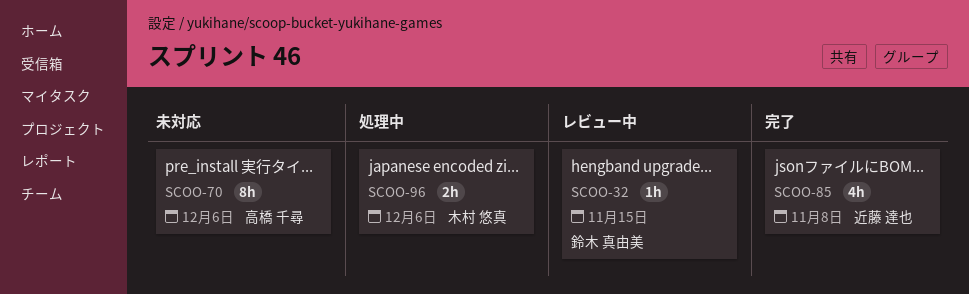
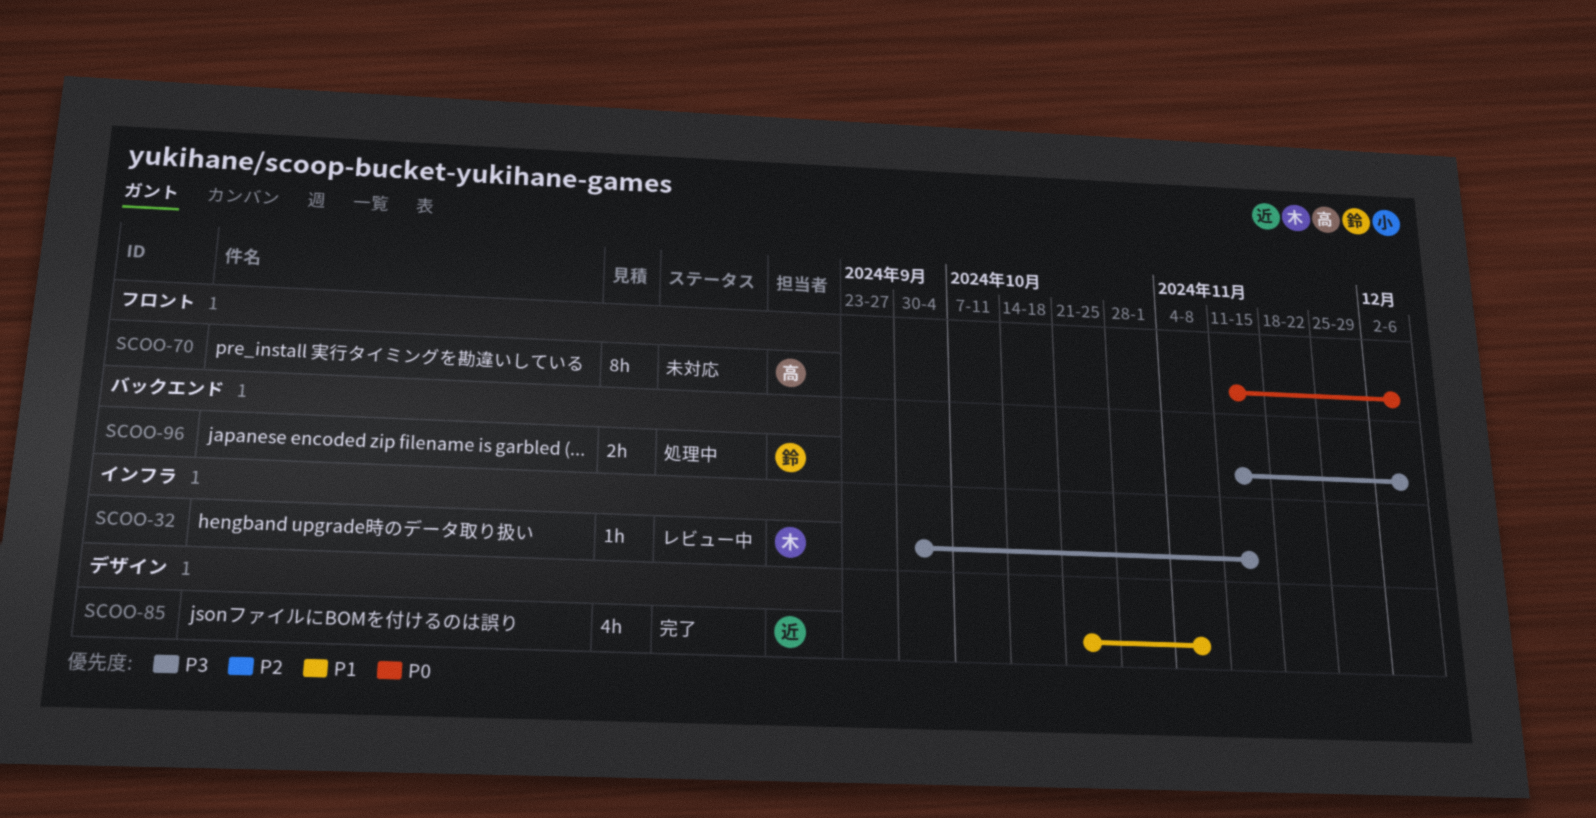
SCOO-32, owner: 鈴木 真由美 -> 木村 悠真
SCOO-96, owner: 木村 悠真 -> 鈴木 真由美

